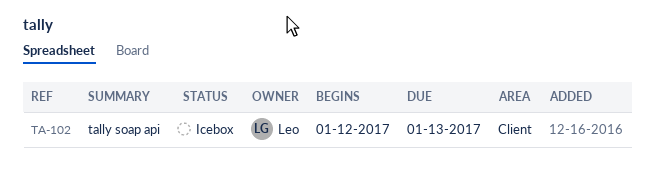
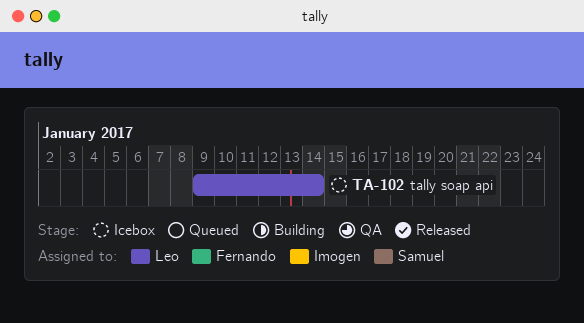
TA-102, start: Jan 12 -> Jan 9
TA-102, due: Jan 13 -> Jan 14

